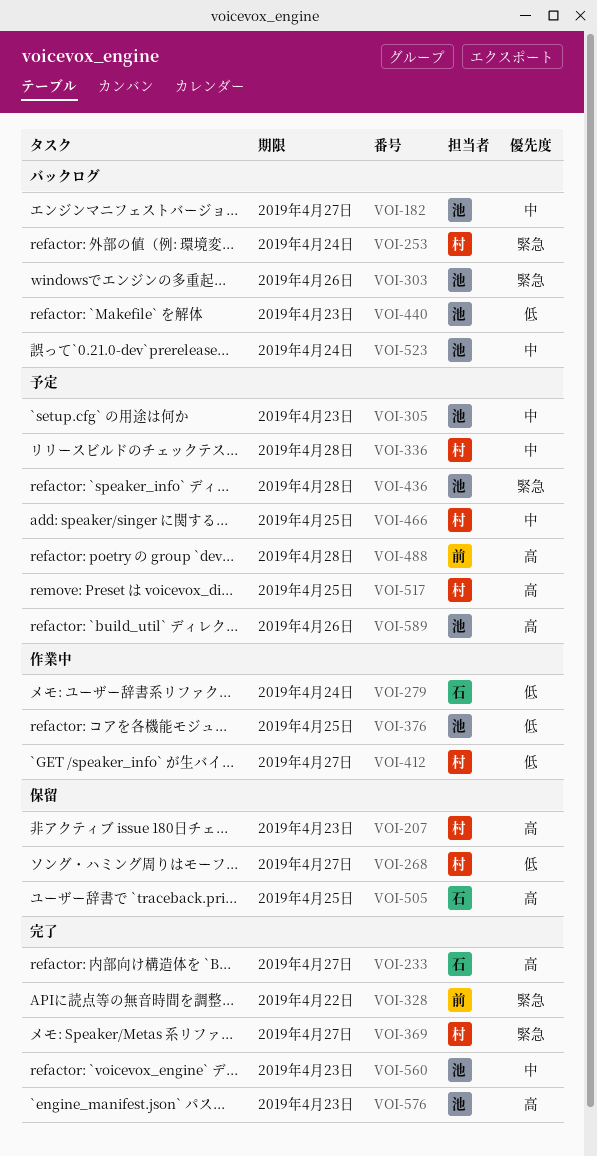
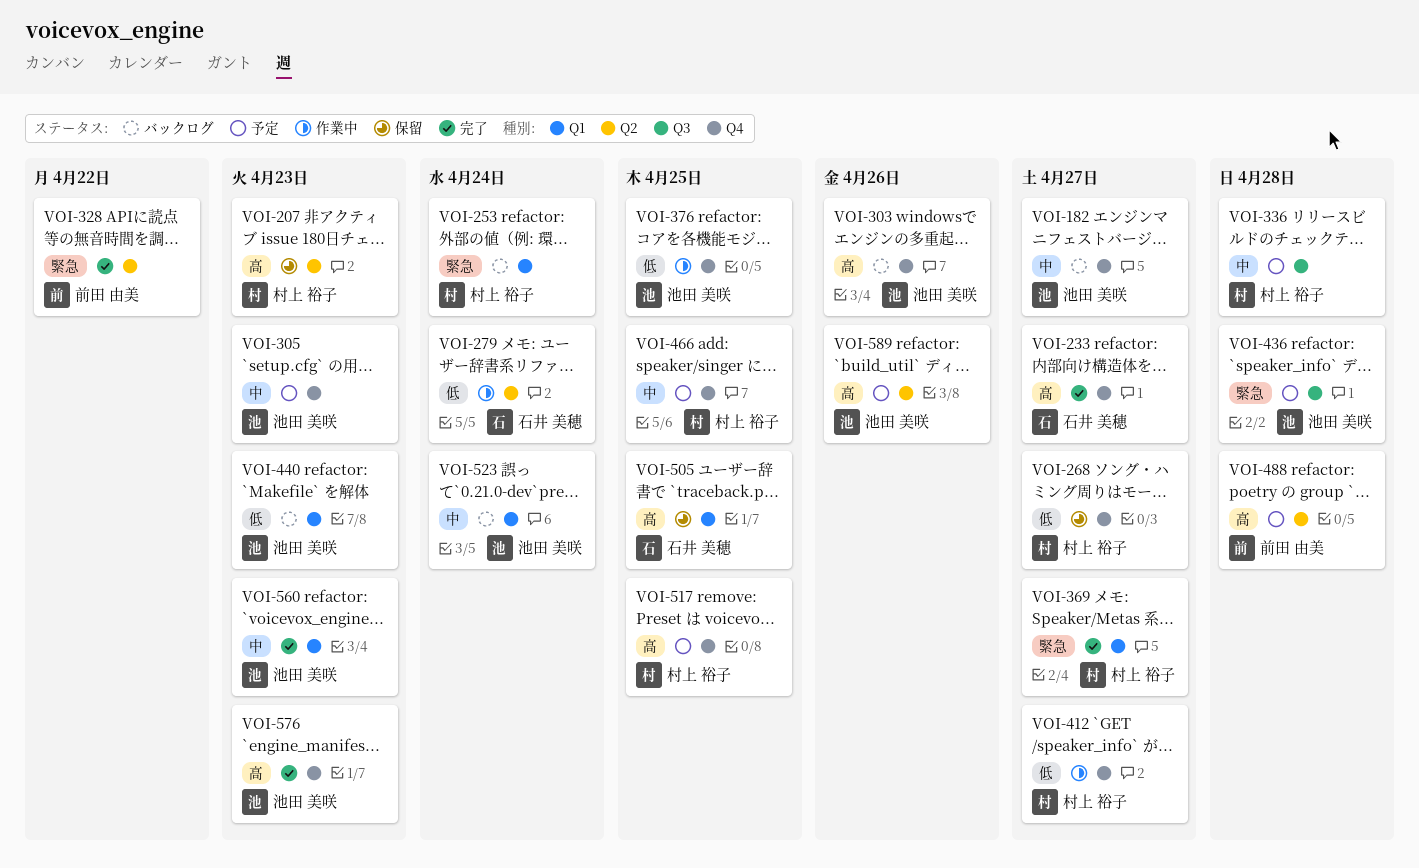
VOI-303, priority: 緊急 -> 高

